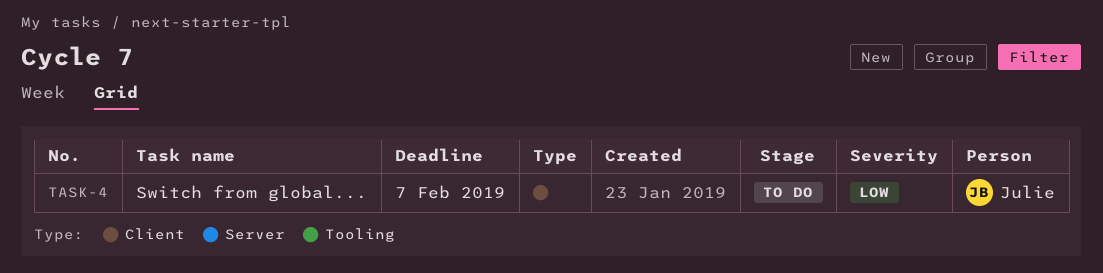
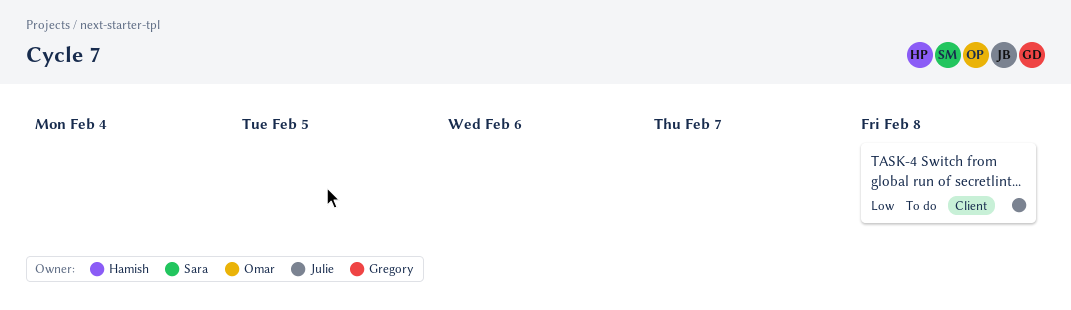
TASK-4, due: Feb 7 -> Feb 8

